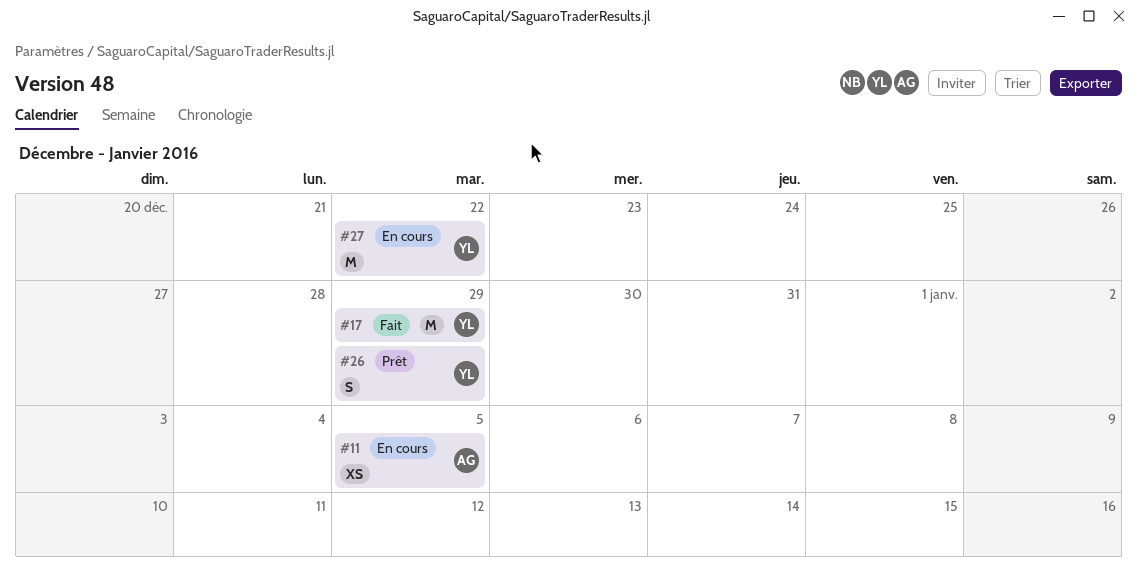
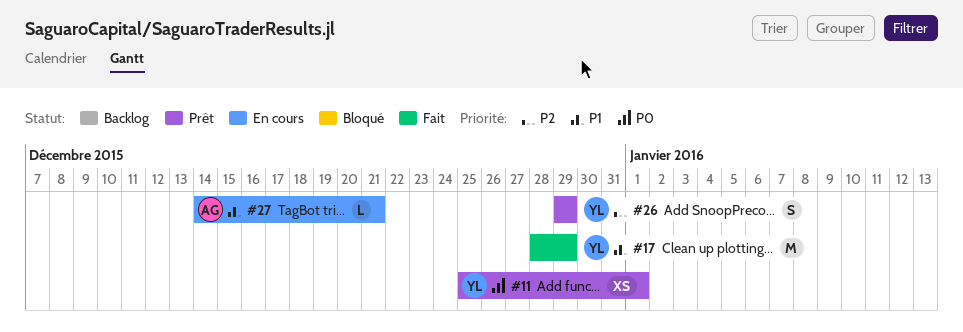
#11, status: En cours -> Prêt
#11, owner: AG -> YL
#11, due: Jan 5 -> Jan 1
#27, owner: YL -> AG
#27, estimate: M -> L
#27, due: Dec 22 -> Dec 21

